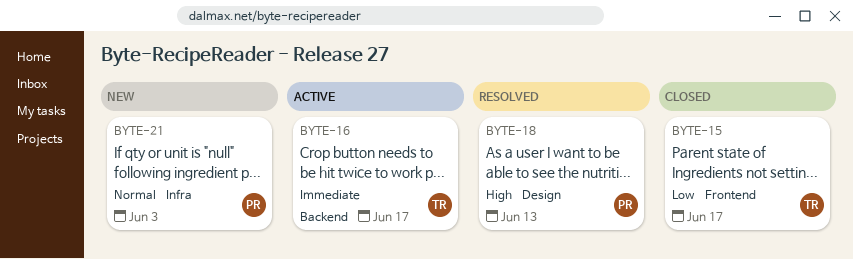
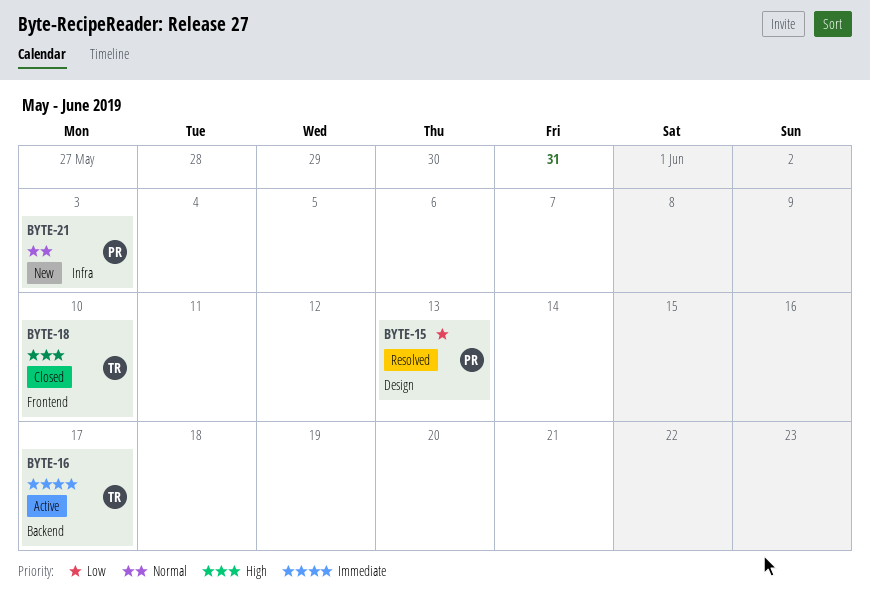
BYTE-15, status: Closed -> Resolved
BYTE-15, owner: TR -> PR
BYTE-15, label: Frontend -> Design
BYTE-15, due: Jun 17 -> Jun 13
BYTE-18, status: Resolved -> Closed
BYTE-18, owner: PR -> TR
BYTE-18, label: Design -> Frontend
BYTE-18, due: Jun 13 -> Jun 10

